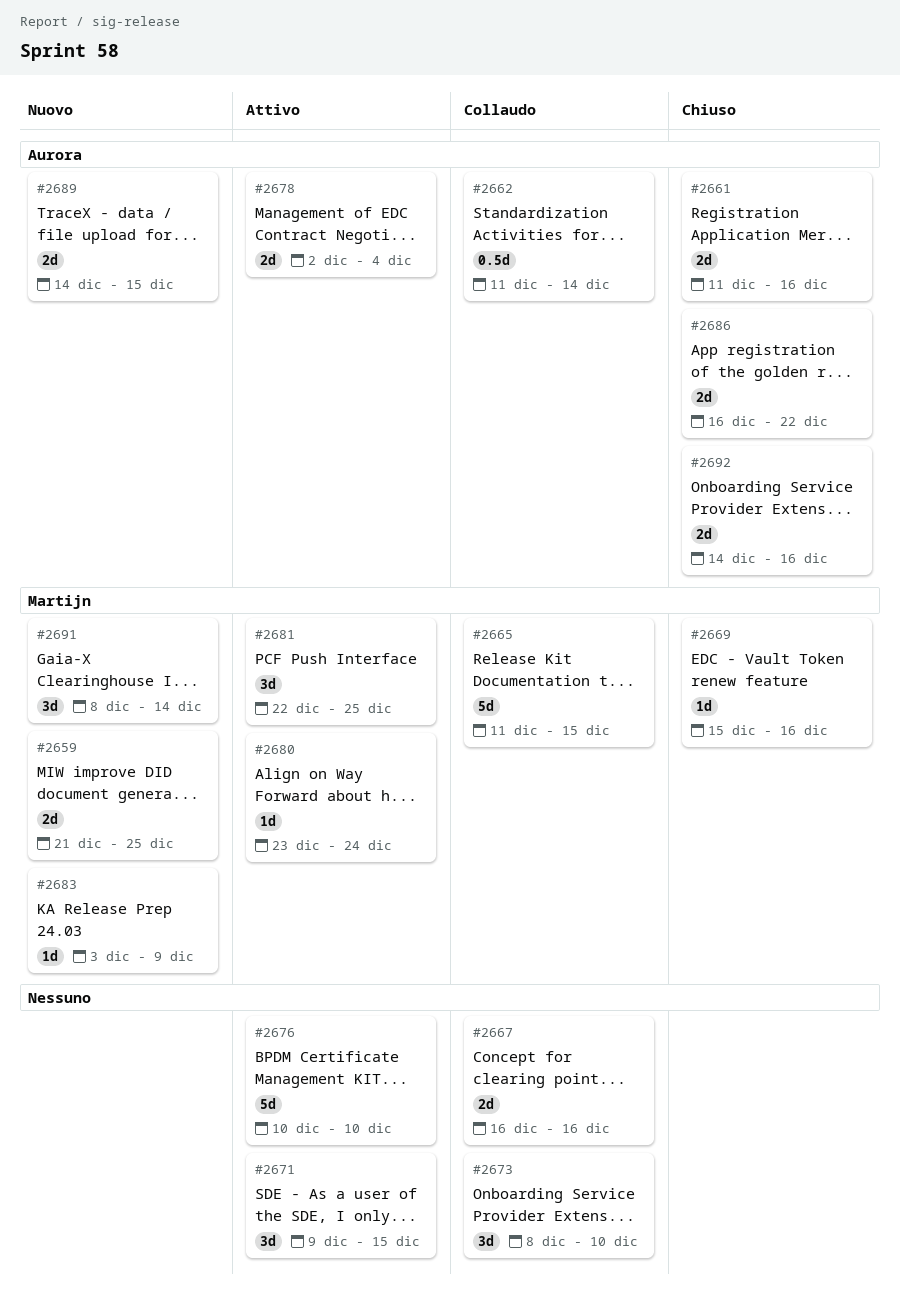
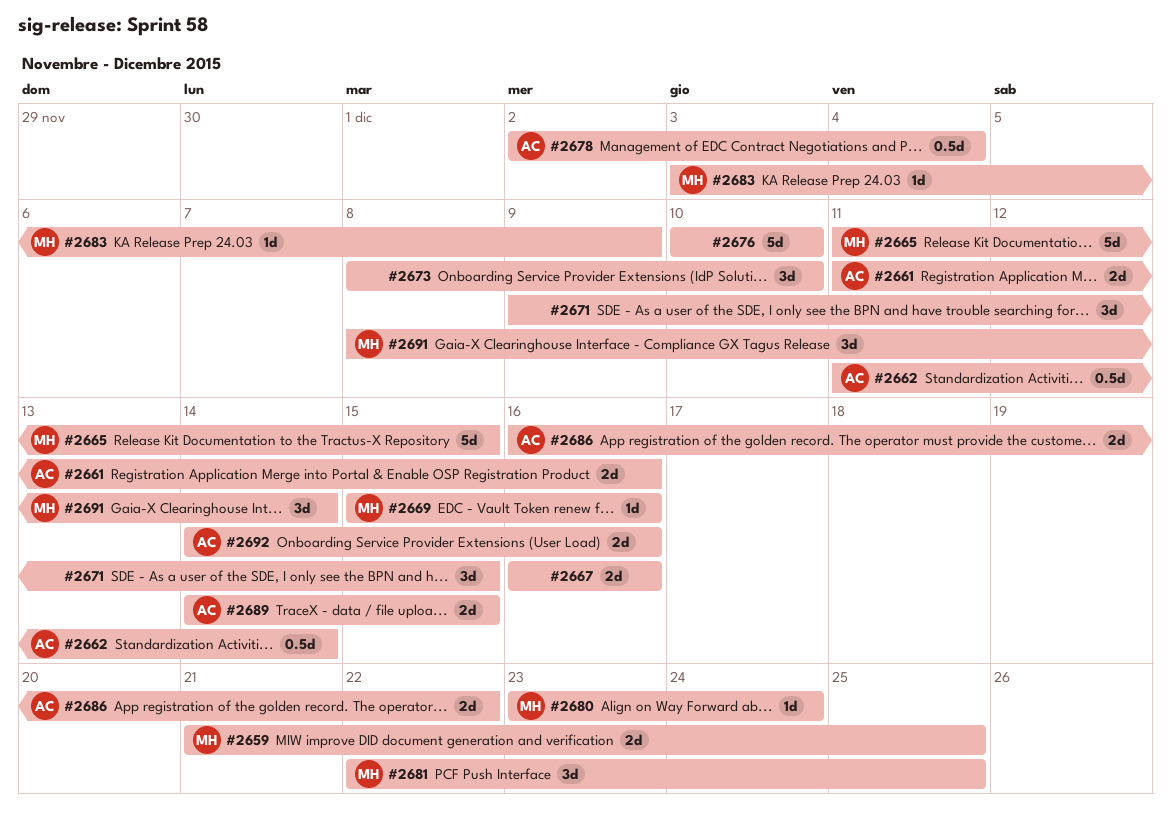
#2678, estimate: 2d -> 0.5d

